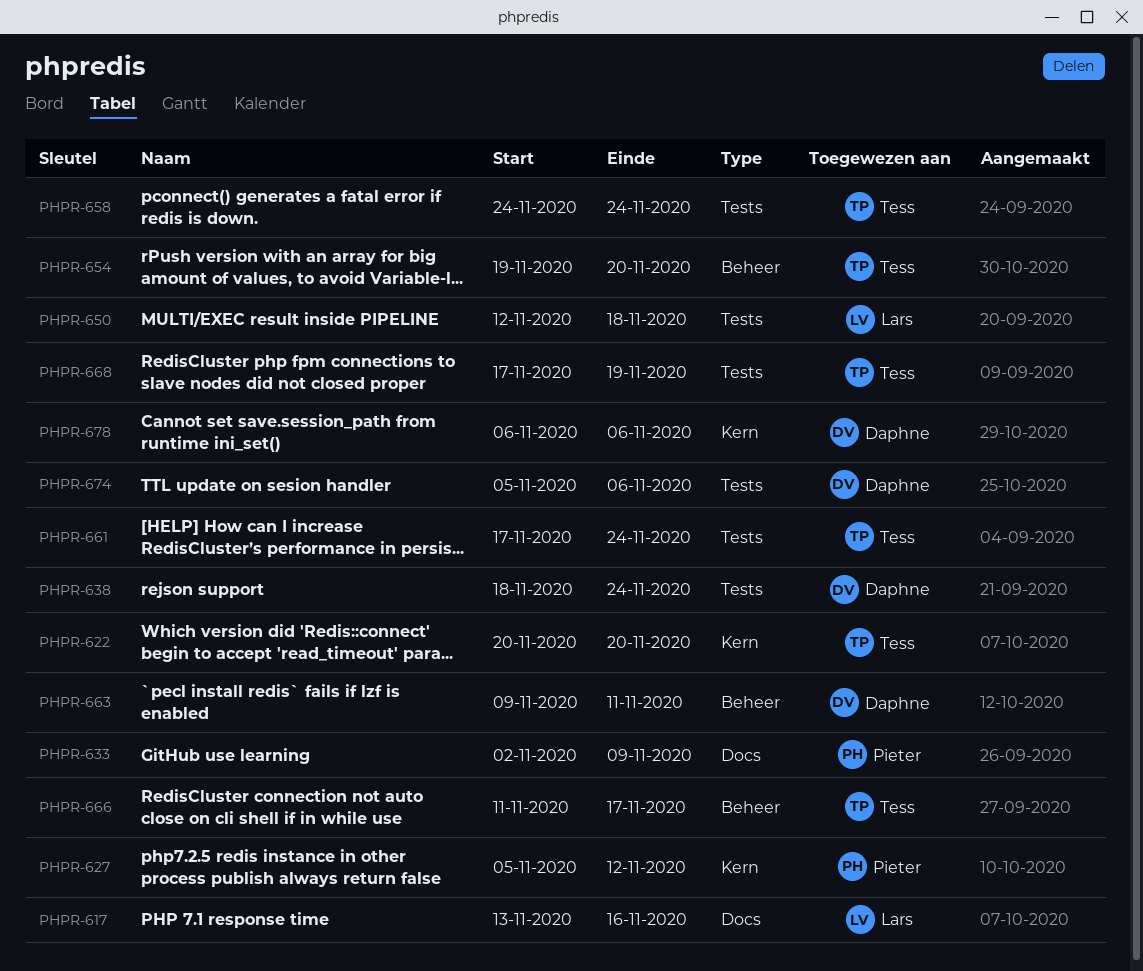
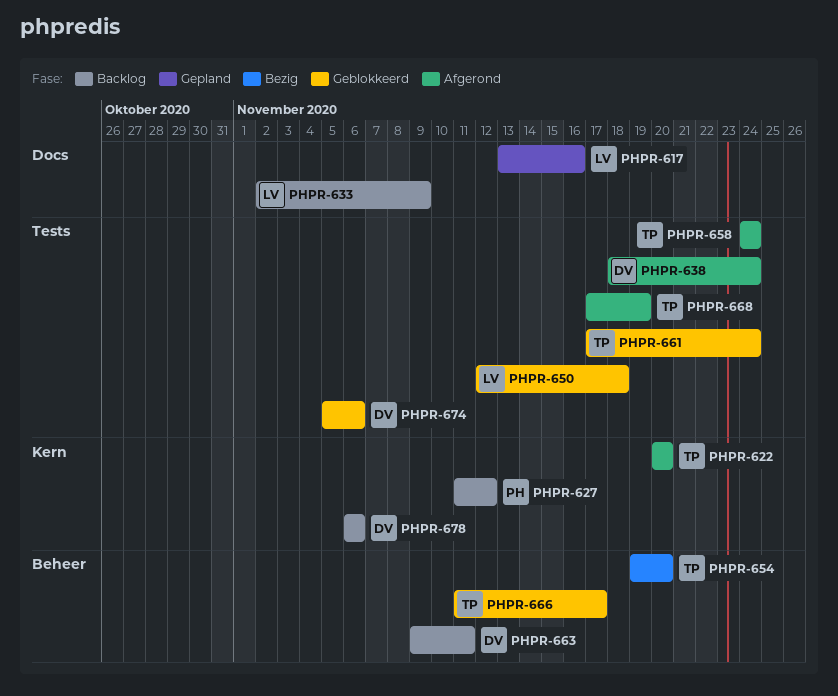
PHPR-627, start: Nov 5 -> Nov 11
PHPR-633, owner: Pieter -> Lars

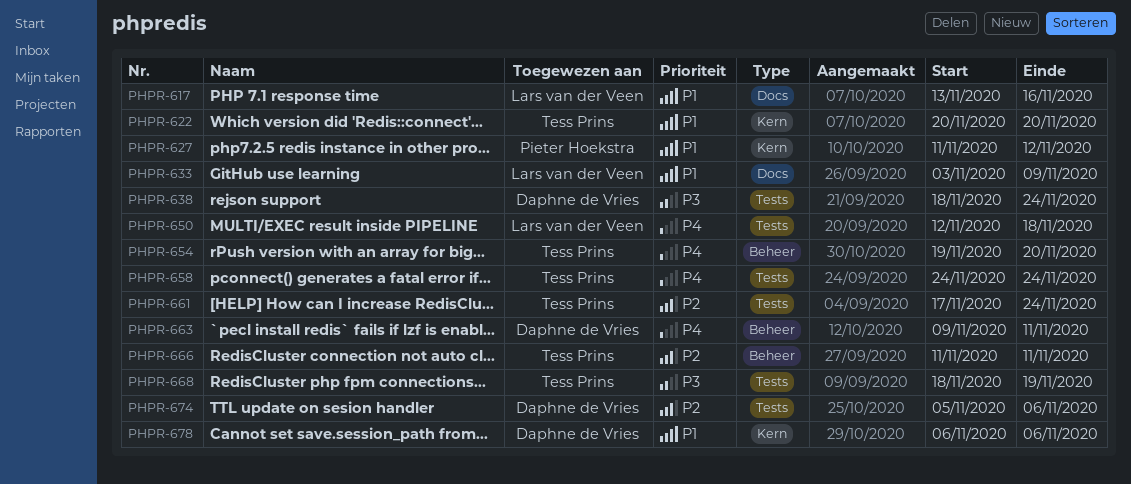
PHPR-633, start: Nov 2 -> Nov 3
PHPR-666, due: Nov 17 -> Nov 11
PHPR-668, start: Nov 17 -> Nov 18

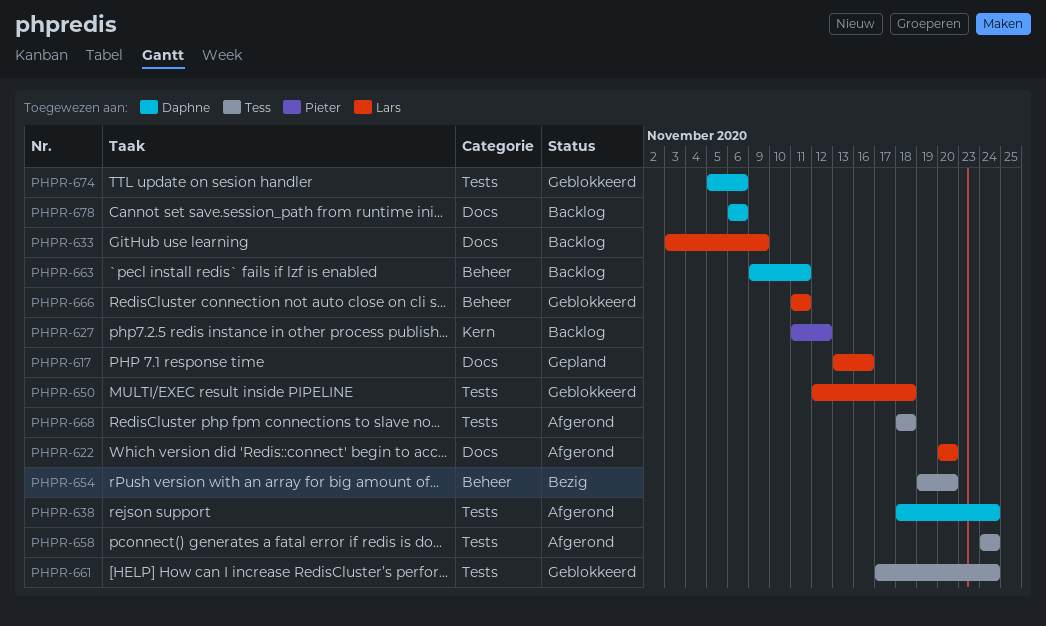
PHPR-622, owner: Tess Prins -> Lars van der Veen
PHPR-622, label: Kern -> Docs
PHPR-666, owner: Tess Prins -> Lars van der Veen
PHPR-668, due: Nov 19 -> Nov 18
PHPR-678, label: Kern -> Docs

